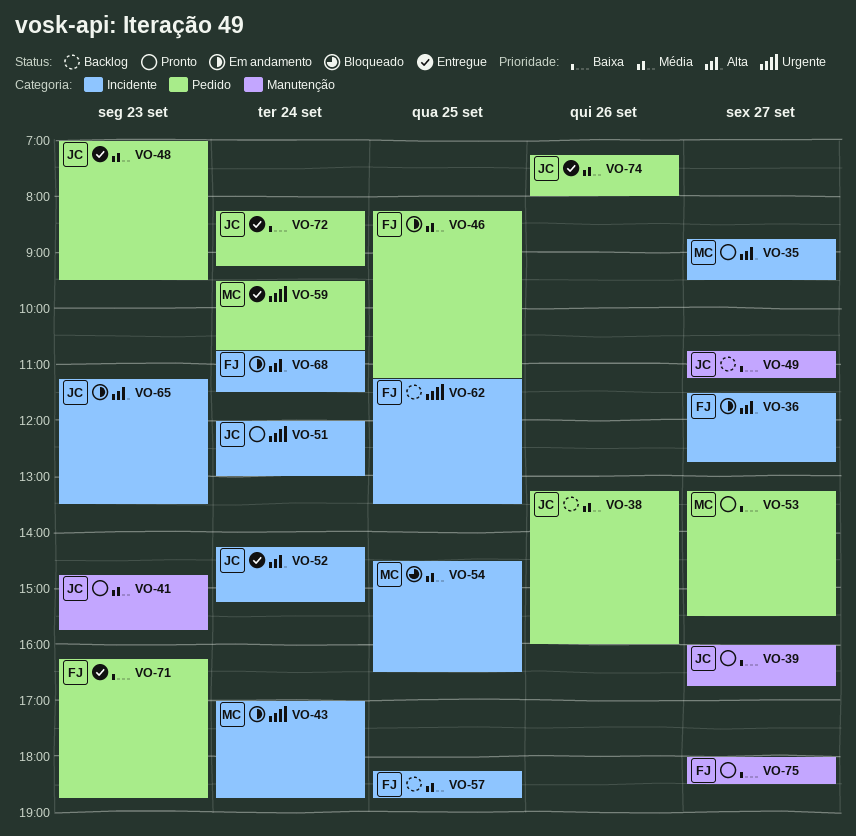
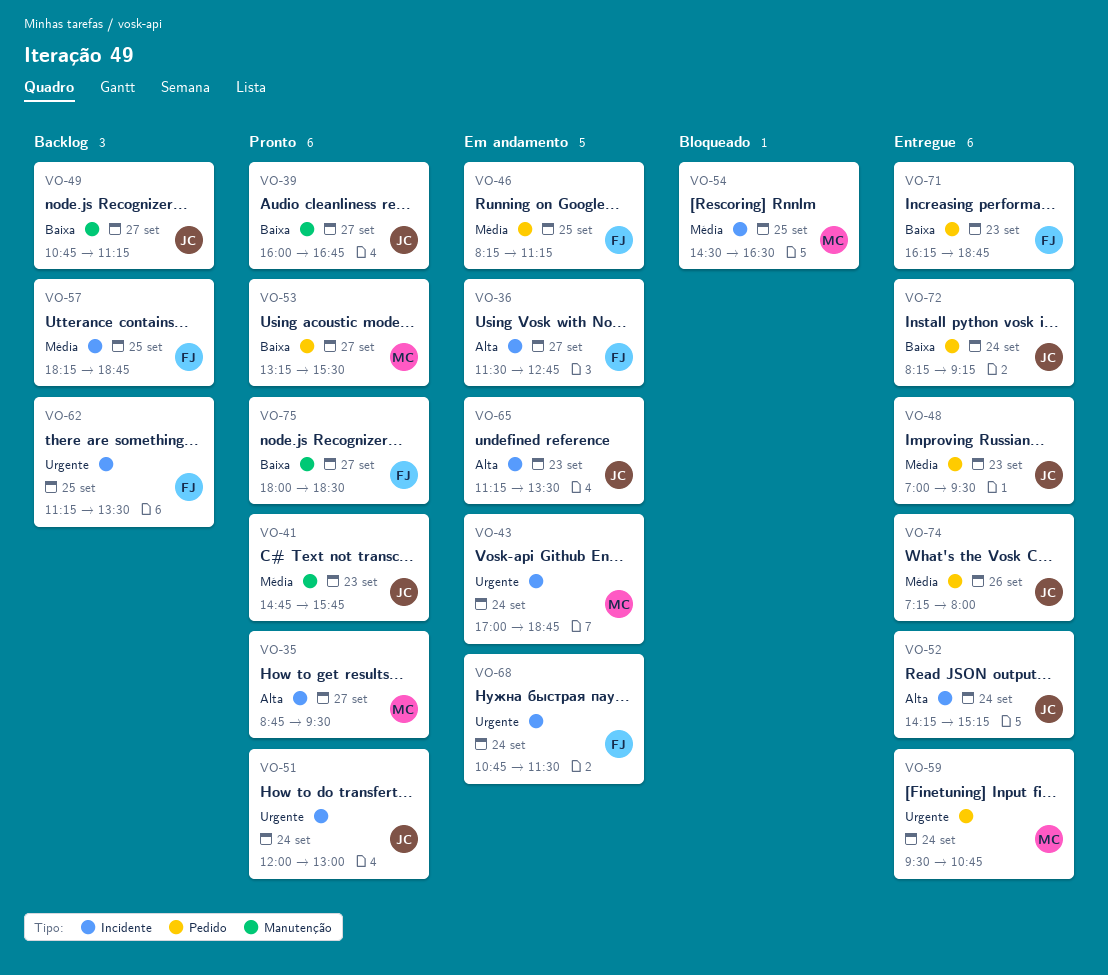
VO-38: present -> none
VO-68, priority: Alta -> Urgente

